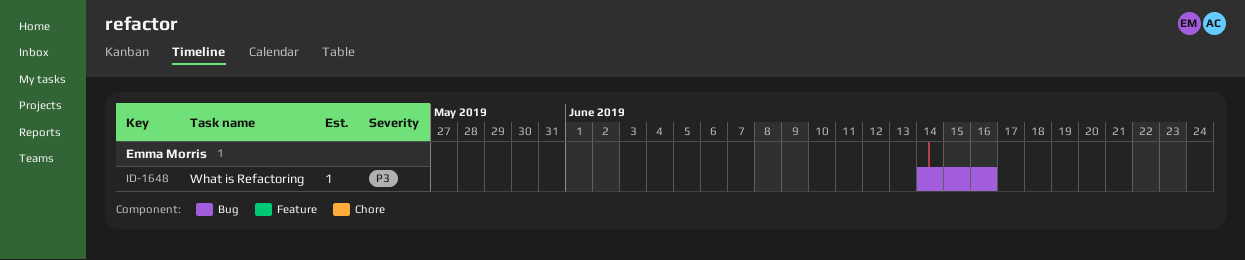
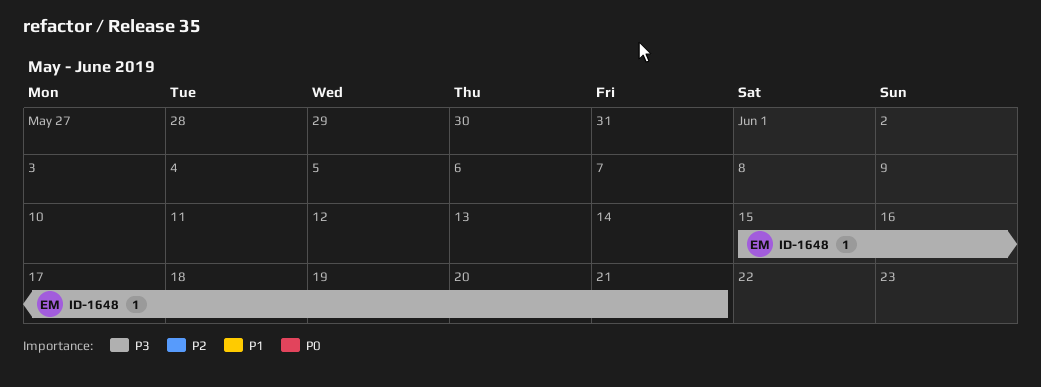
ID-1648, start: Jun 14 -> Jun 15
ID-1648, due: Jun 16 -> Jun 21

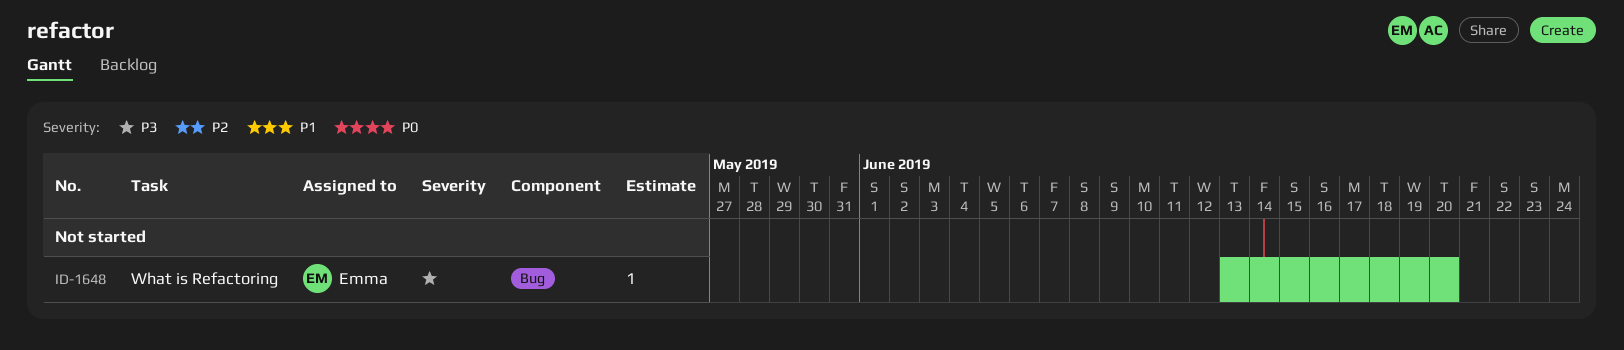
ID-1648, start: Jun 15 -> Jun 13
ID-1648, due: Jun 21 -> Jun 20

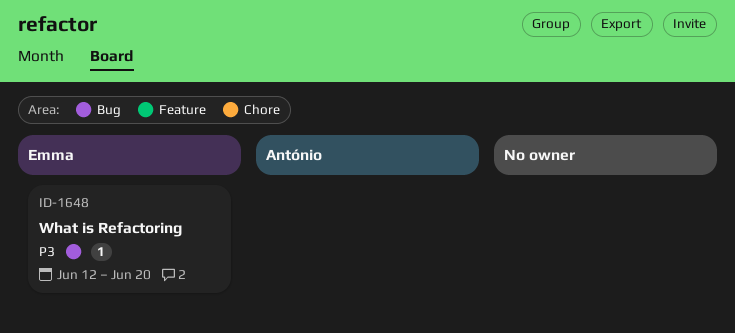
ID-1648, start: Jun 13 -> Jun 12

